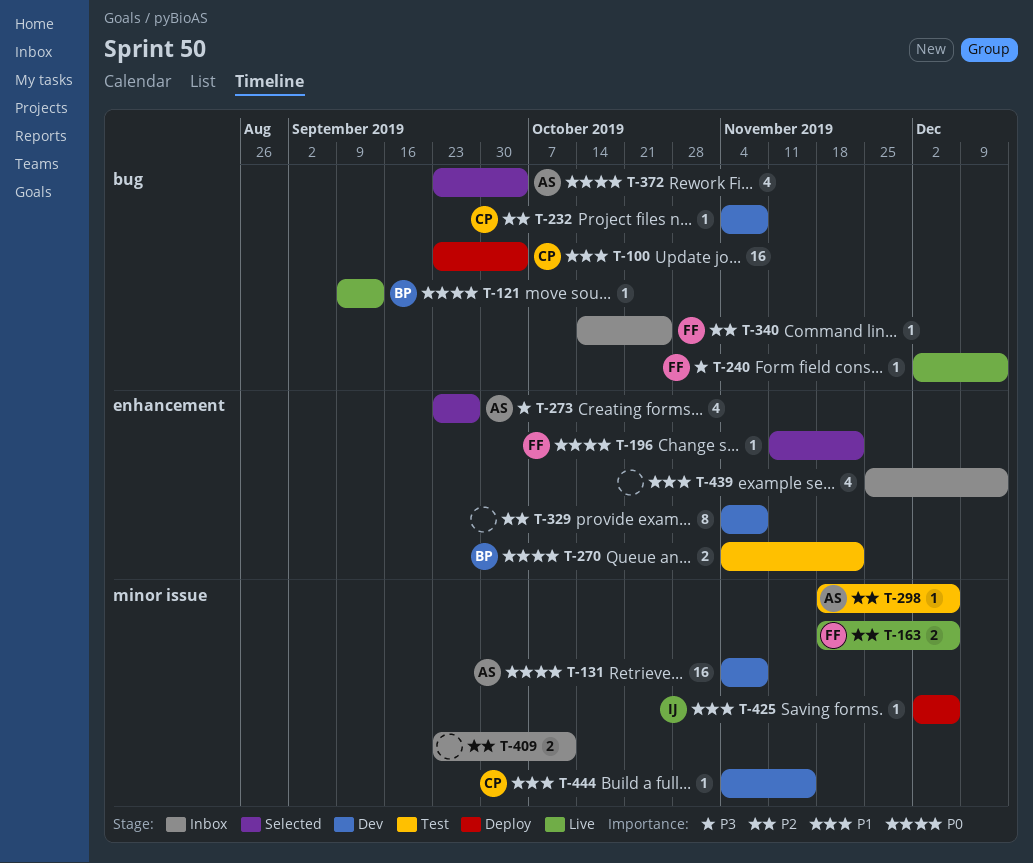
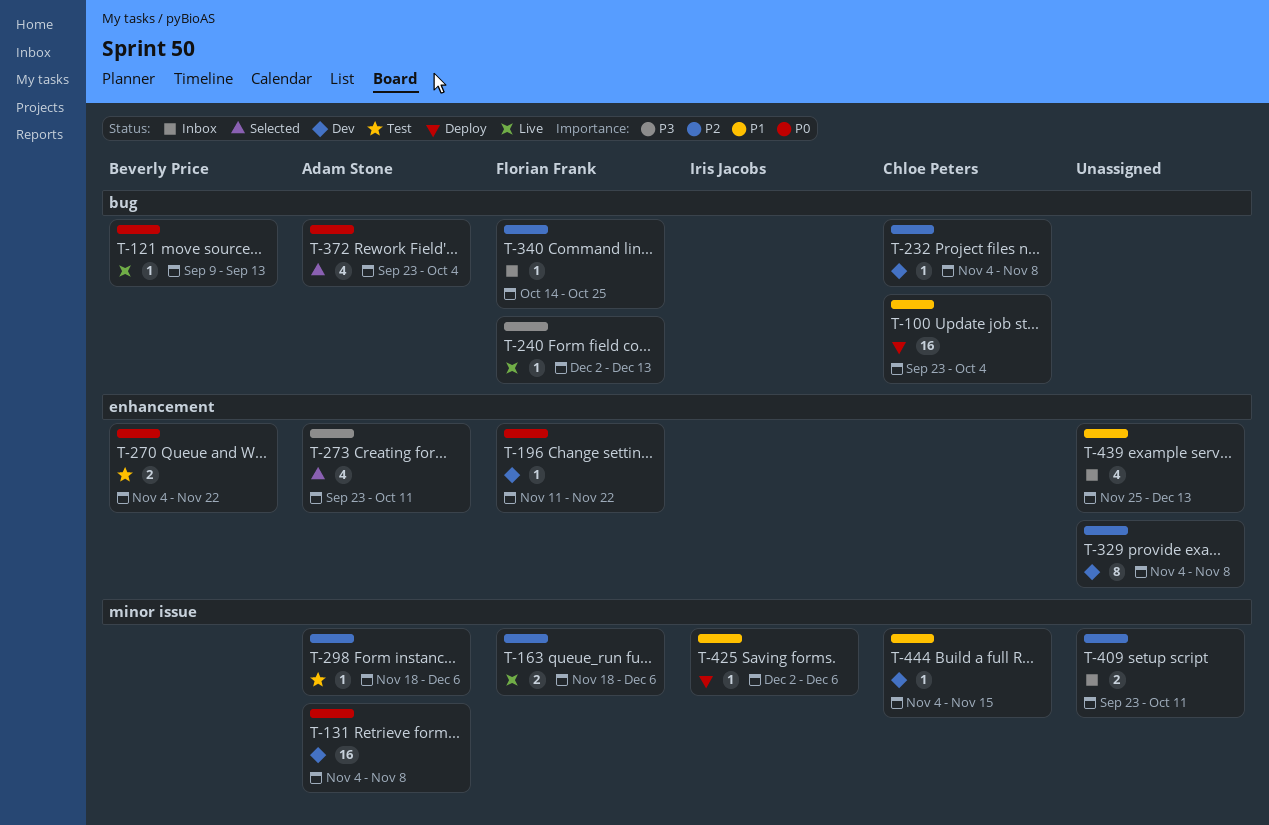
T-196, status: Selected -> Dev
T-273, due: Sep 27 -> Oct 11

